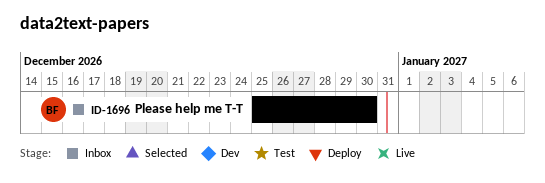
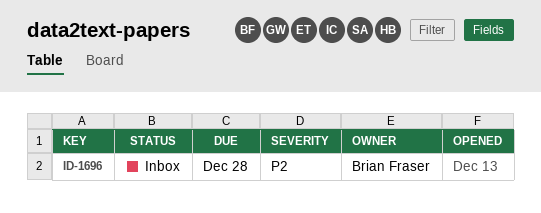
ID-1696, due: Dec 30 -> Dec 28

